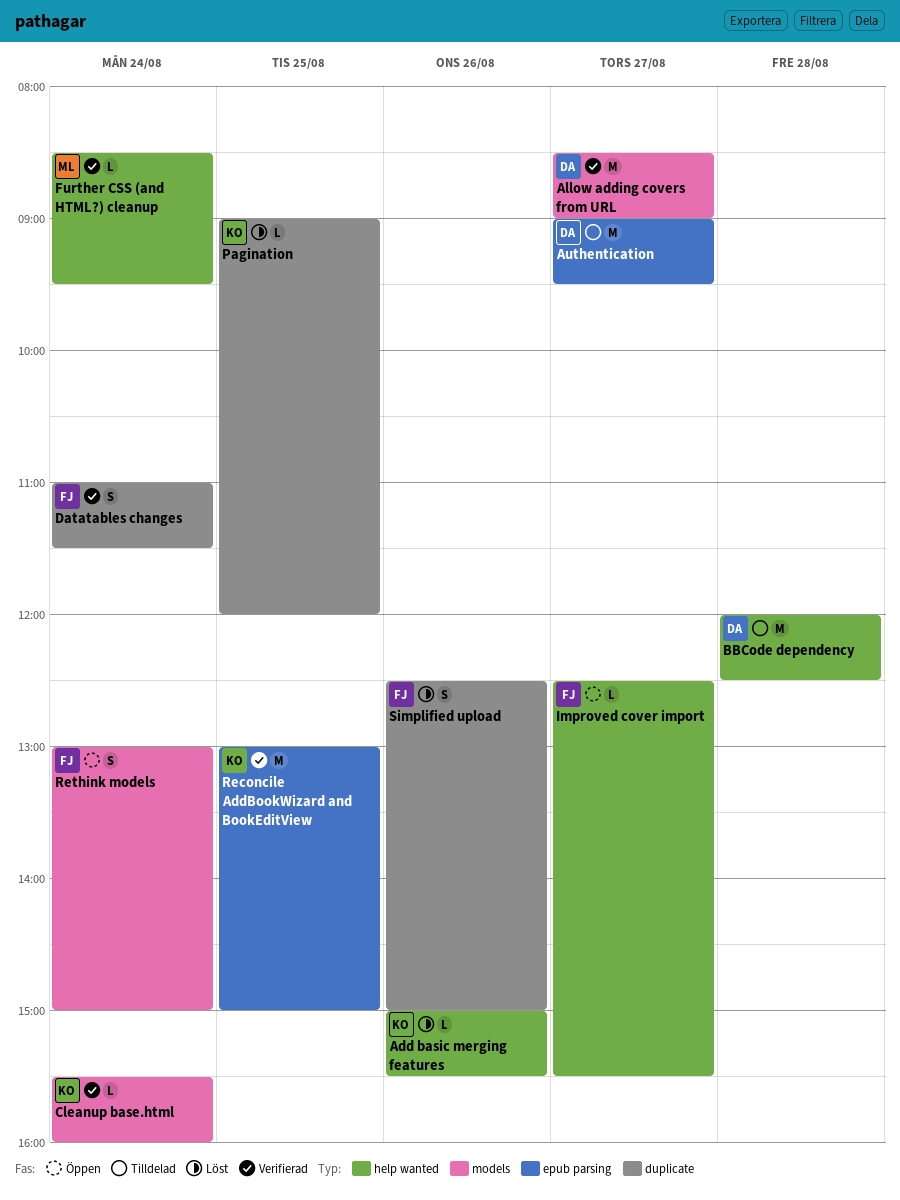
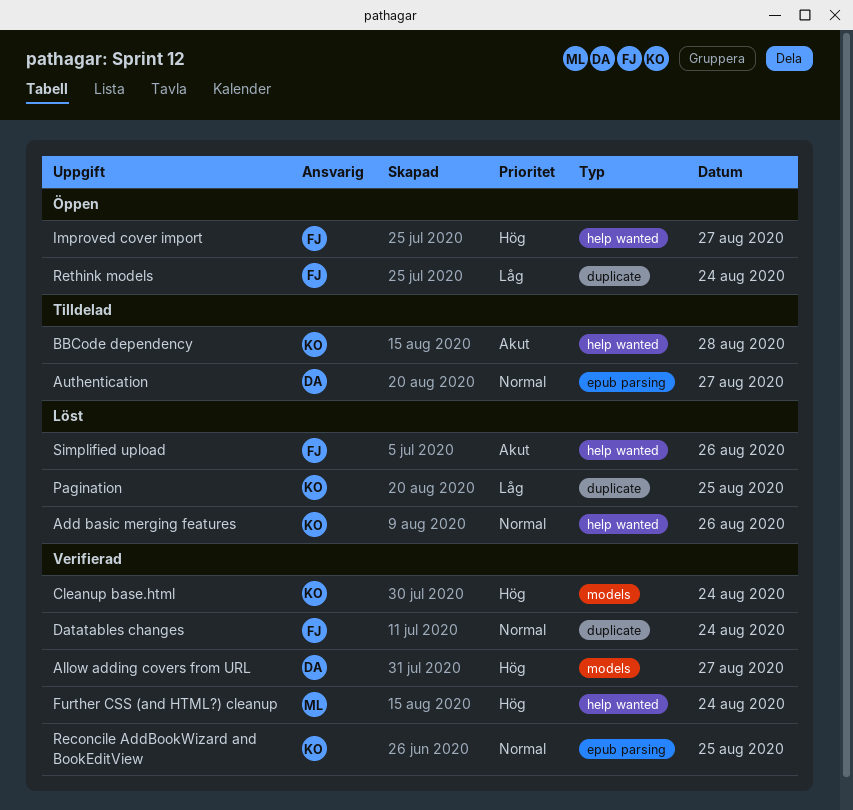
BBCode dependency, owner: DA -> KO
Rethink models, label: models -> duplicate
Simplified upload, label: duplicate -> help wanted

